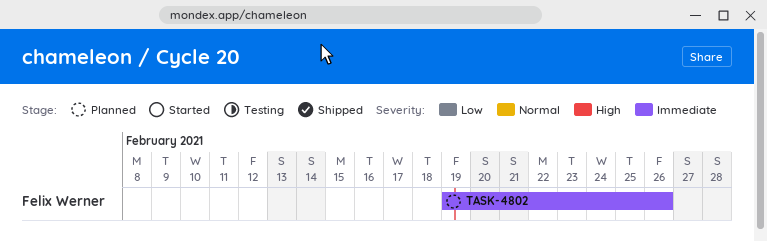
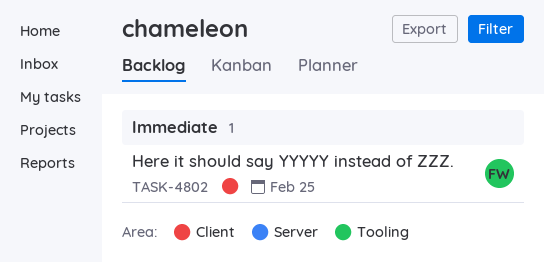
TASK-4802, due: Feb 26 -> Feb 25

